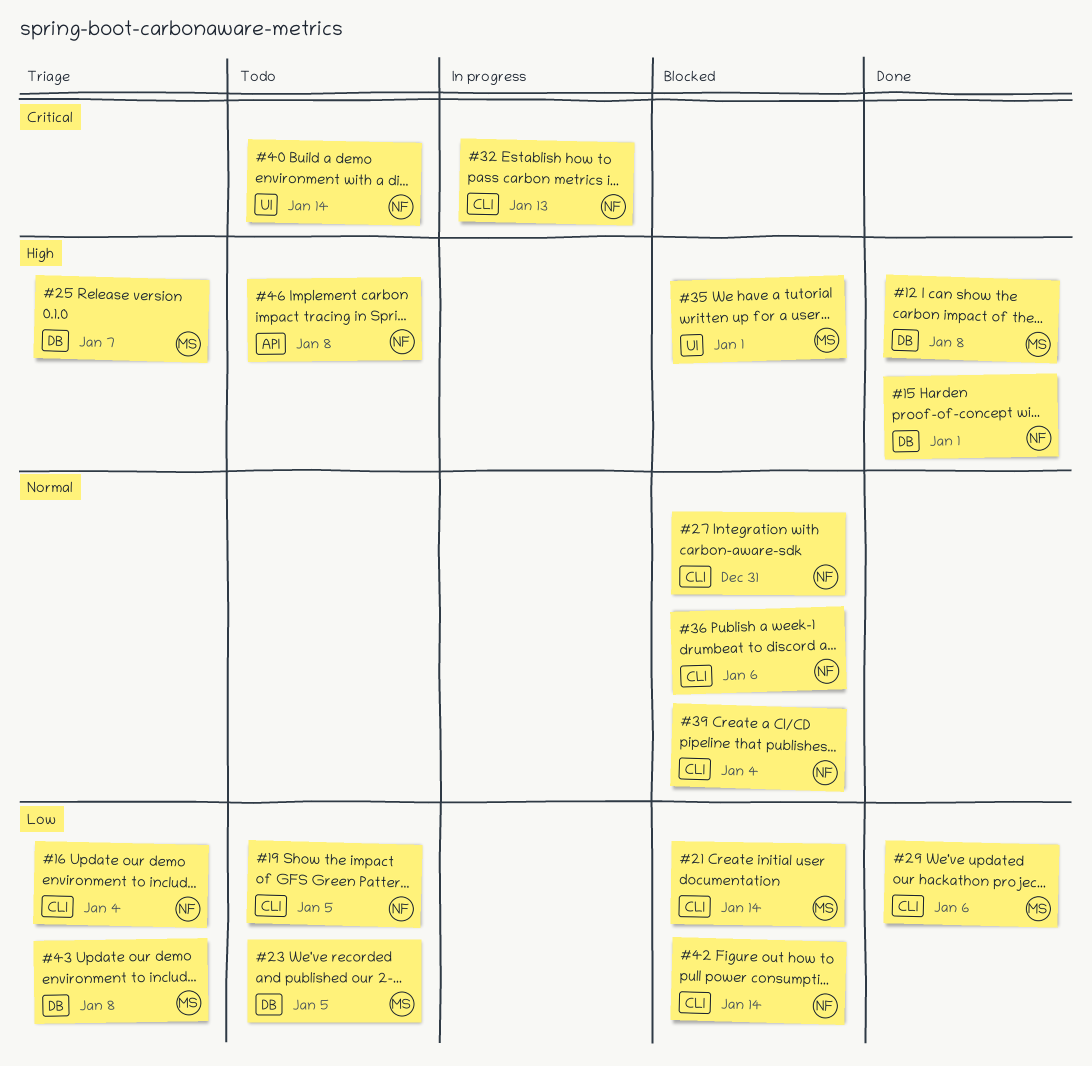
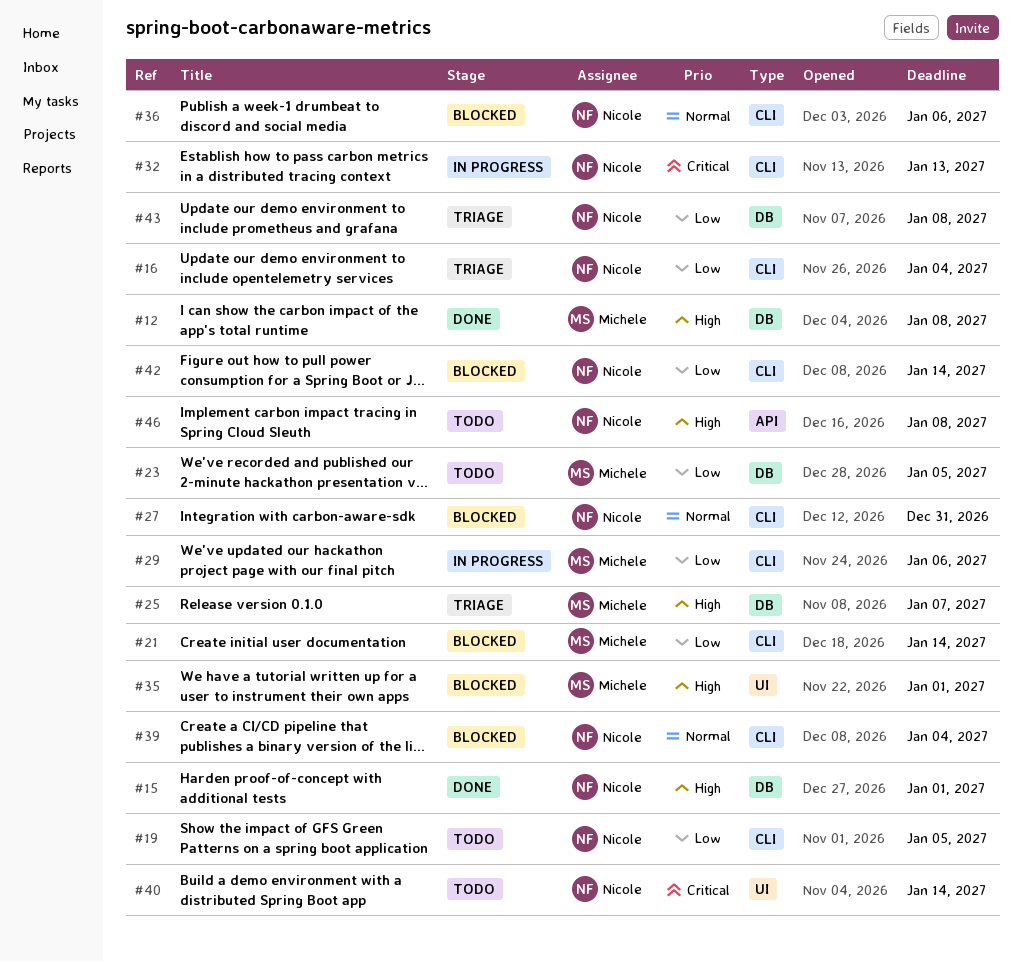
#29, status: Done -> In progress
#43, owner: Michele -> Nicole

